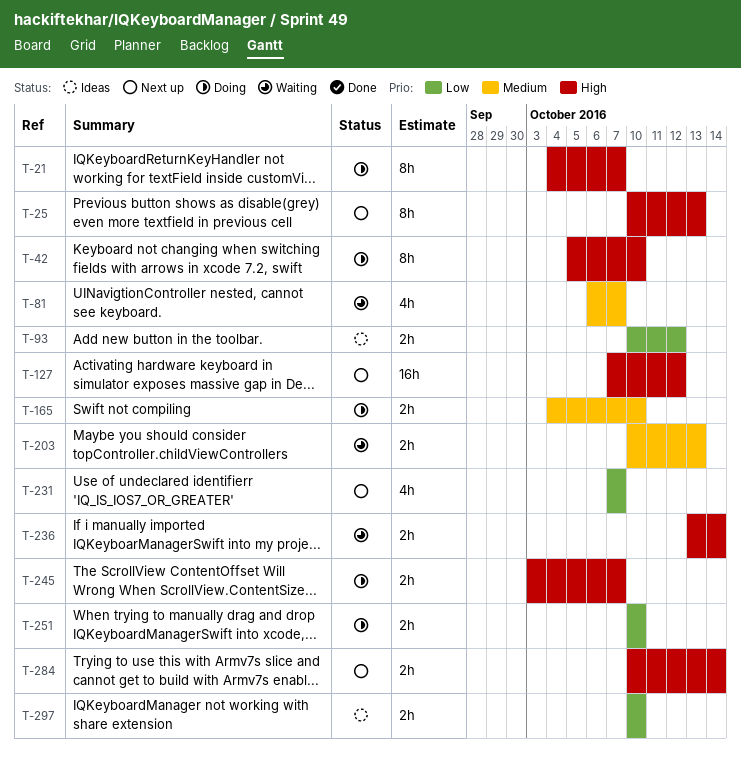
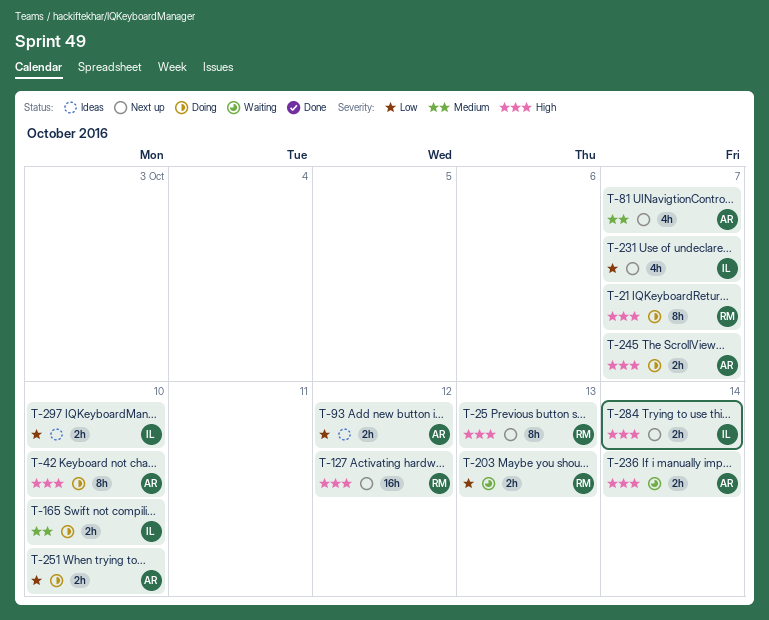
T-81, status: Waiting -> Next up
T-203, priority: Medium -> Low

